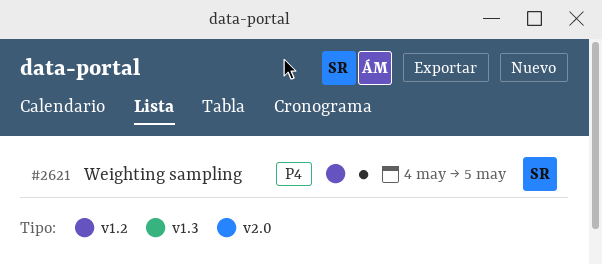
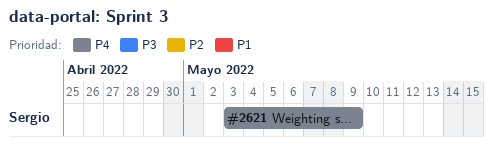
#2621, start: May 4 -> May 3
#2621, due: May 5 -> May 9

